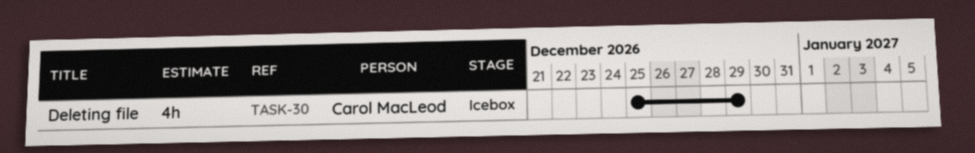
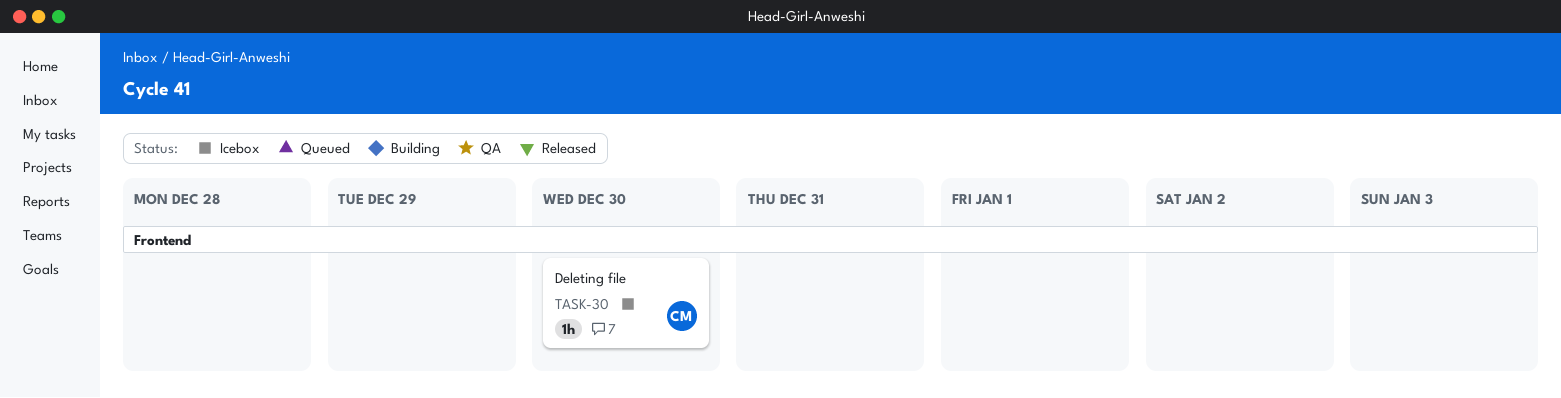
TASK-30, estimate: 4h -> 1h
TASK-30, due: Dec 29 -> Dec 30

